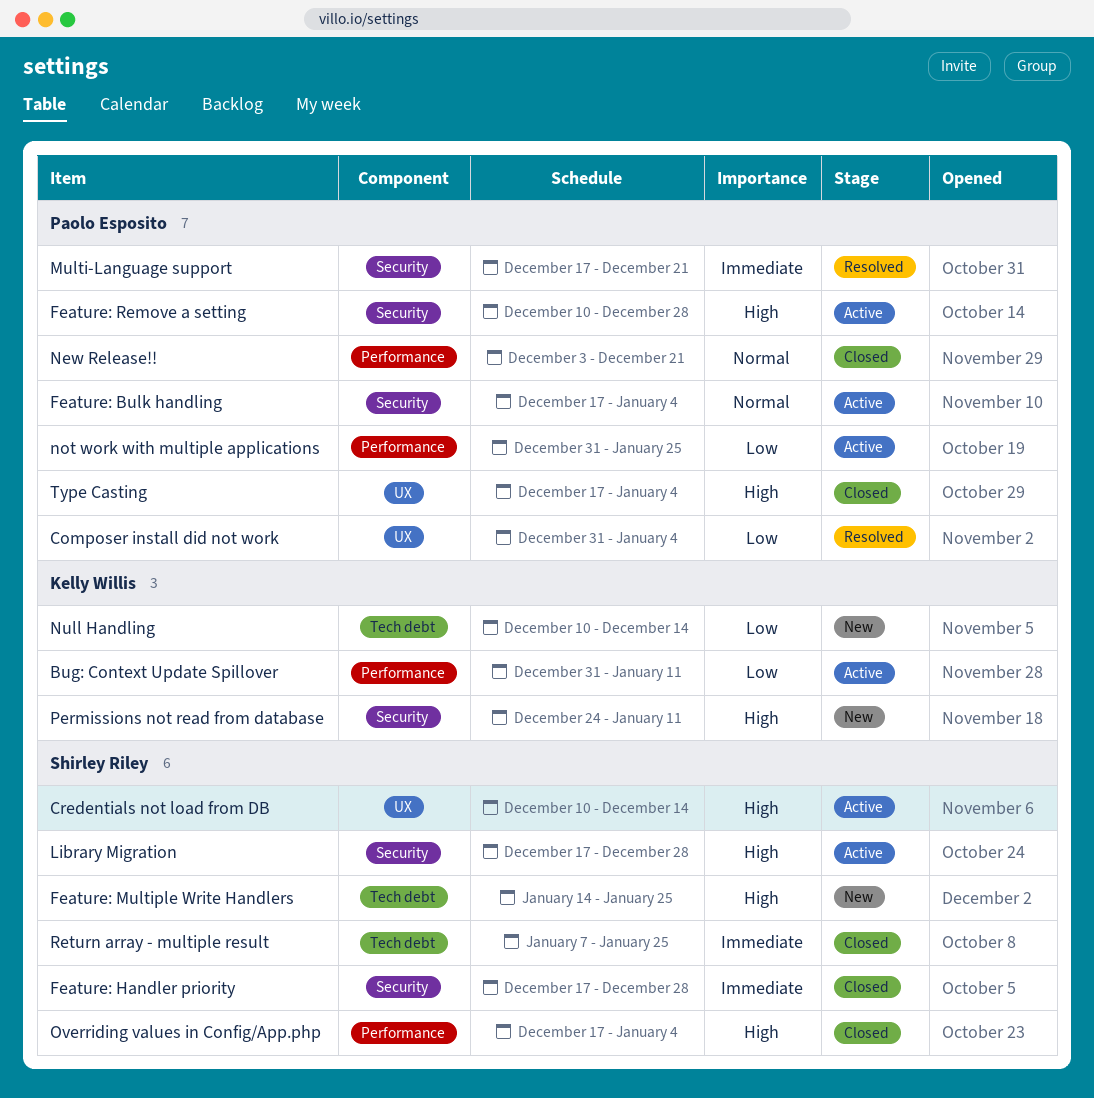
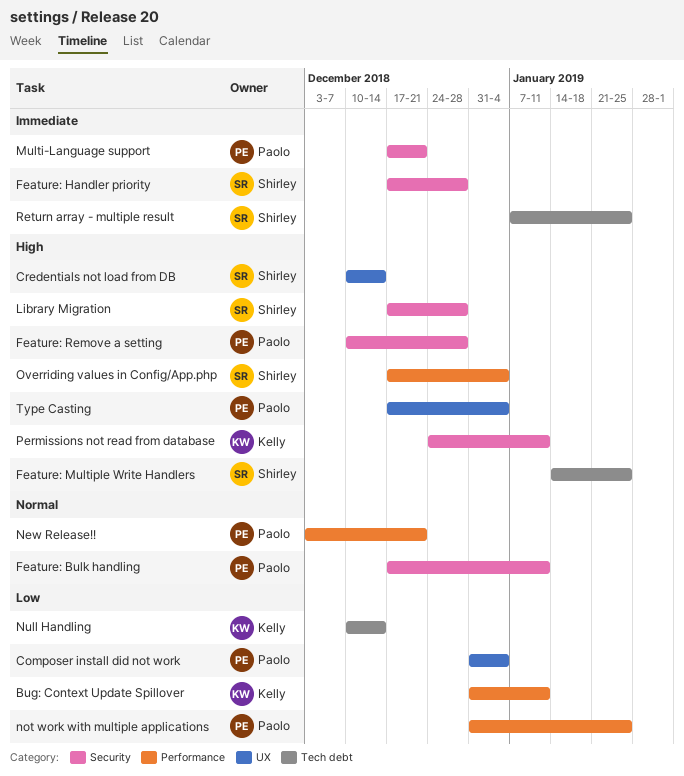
Feature: Bulk handling, due: Jan 4 -> Jan 11

